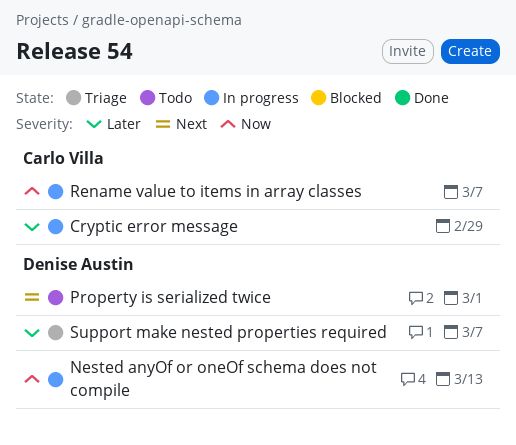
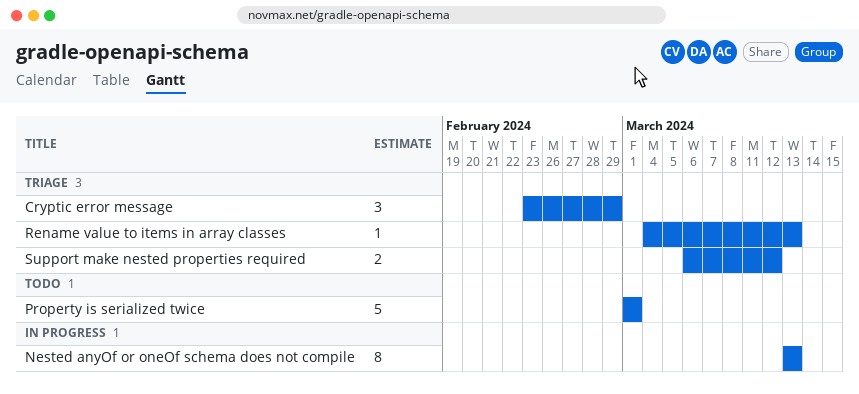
Cryptic error message, status: In progress -> Triage
Rename value to items in array classes, status: In progress -> Triage
Rename value to items in array classes, due: Mar 7 -> Mar 13
Support make nested properties required, due: Mar 7 -> Mar 12

